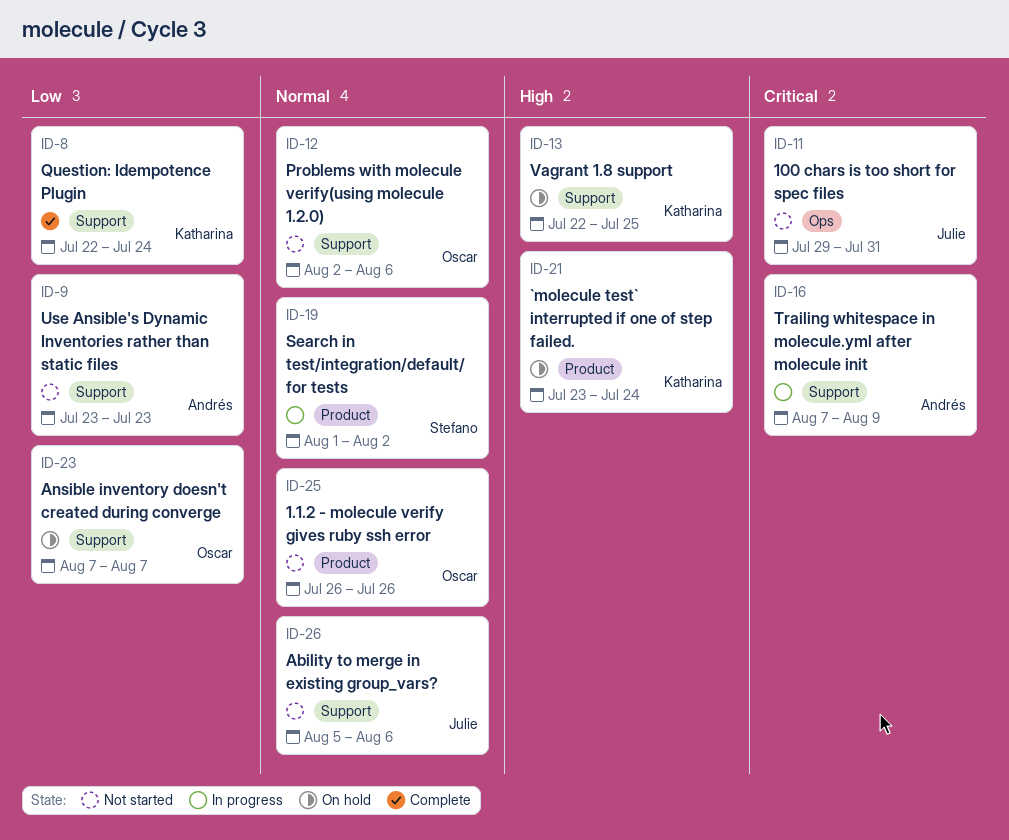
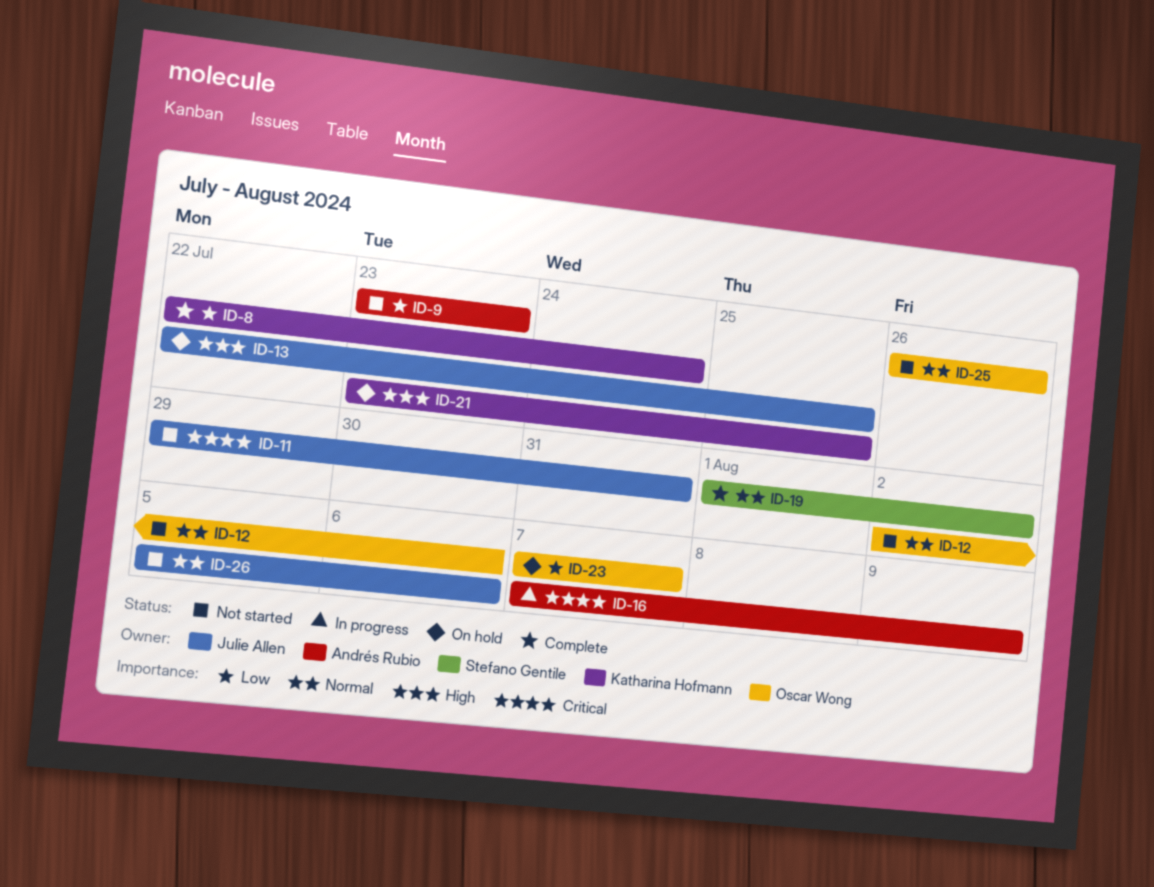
ID-13, owner: Katharina Hofmann -> Julie Allen
ID-19, status: In progress -> Complete
ID-21, due: Jul 24 -> Jul 25

